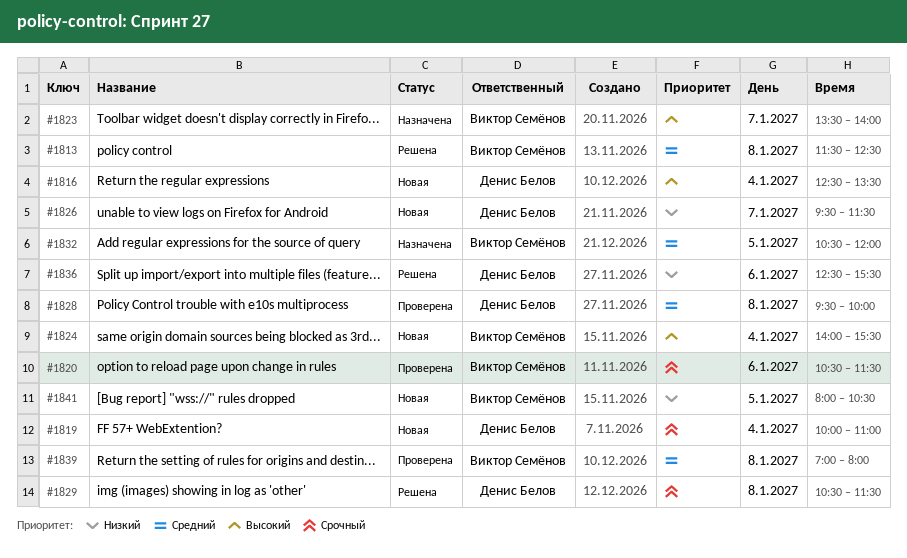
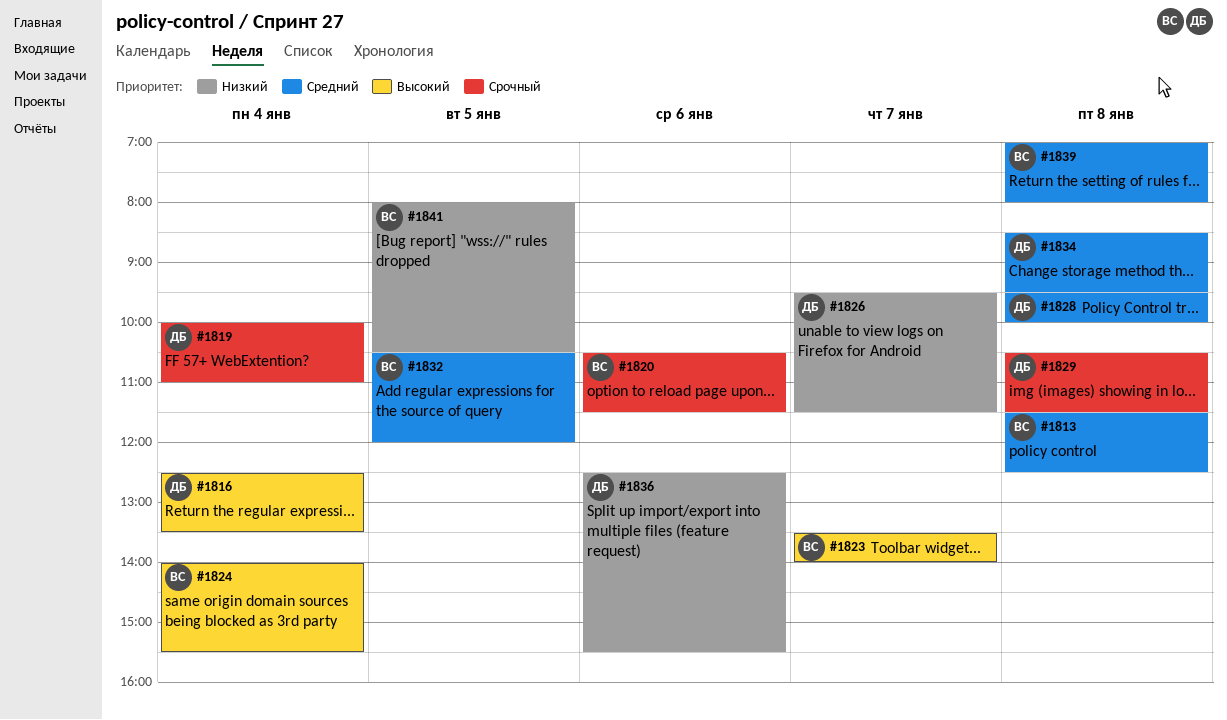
#1834: none -> present

